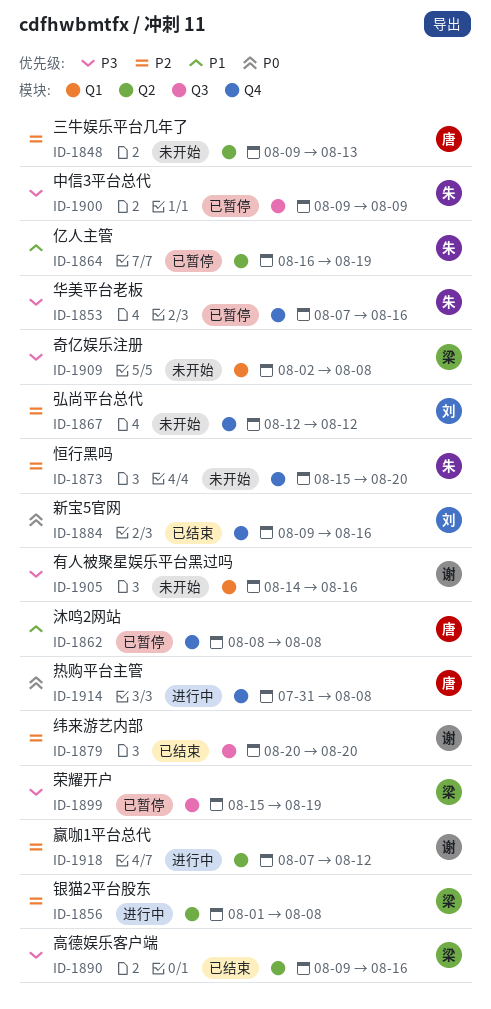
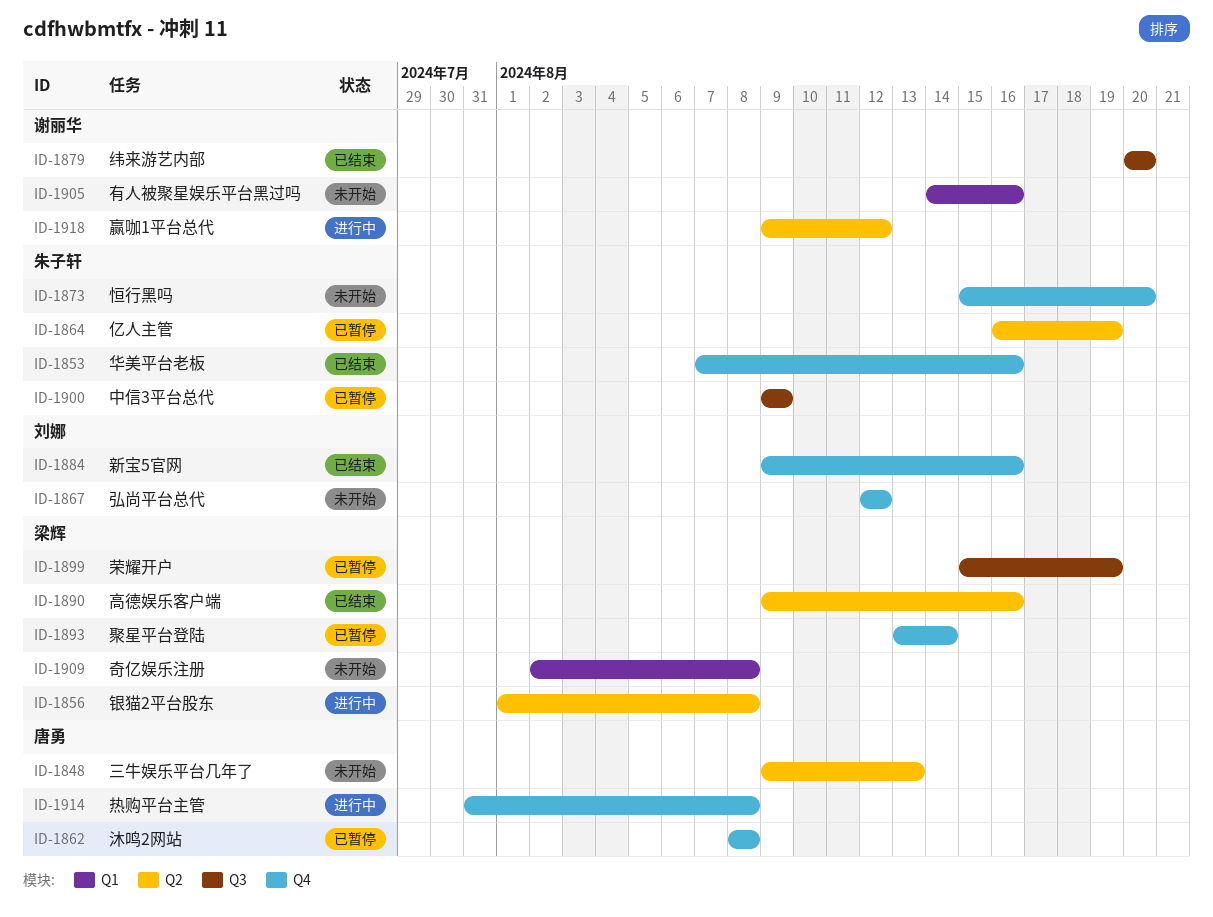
ID-1853, status: 已暂停 -> 已结束
ID-1893: none -> present
ID-1918, start: Aug 7 -> Aug 9

